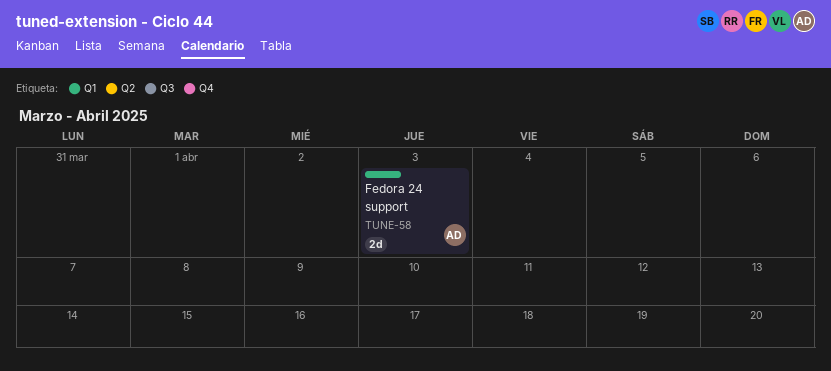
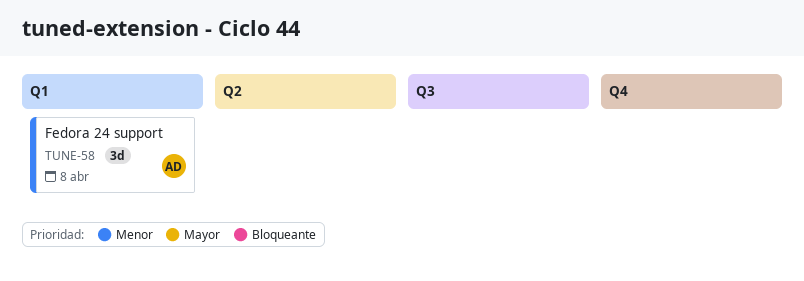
TUNE-58, estimate: 2d -> 3d
TUNE-58, due: Apr 3 -> Apr 8

